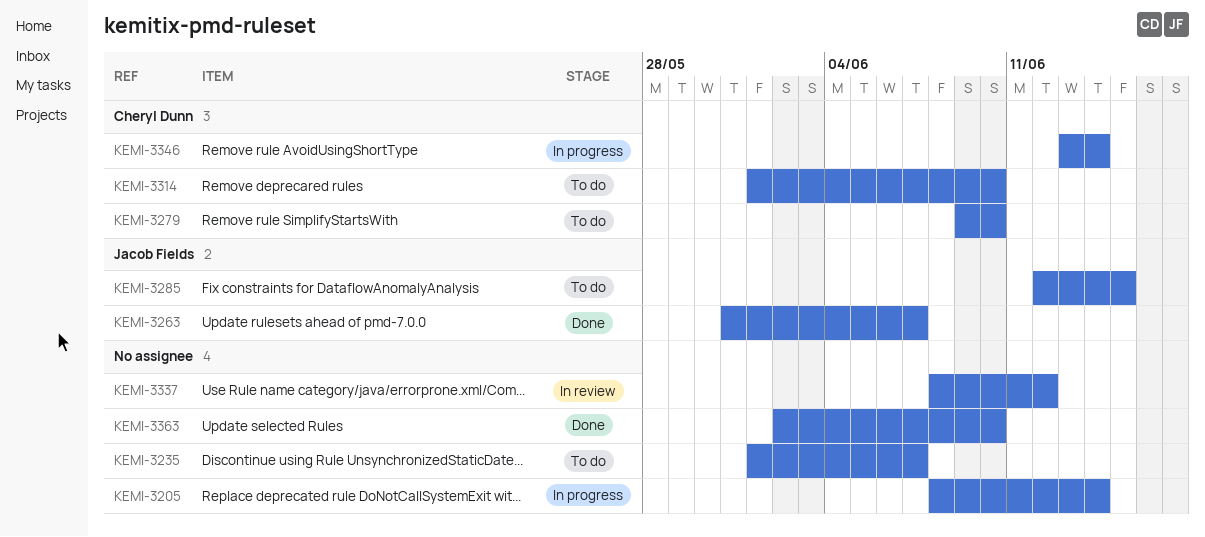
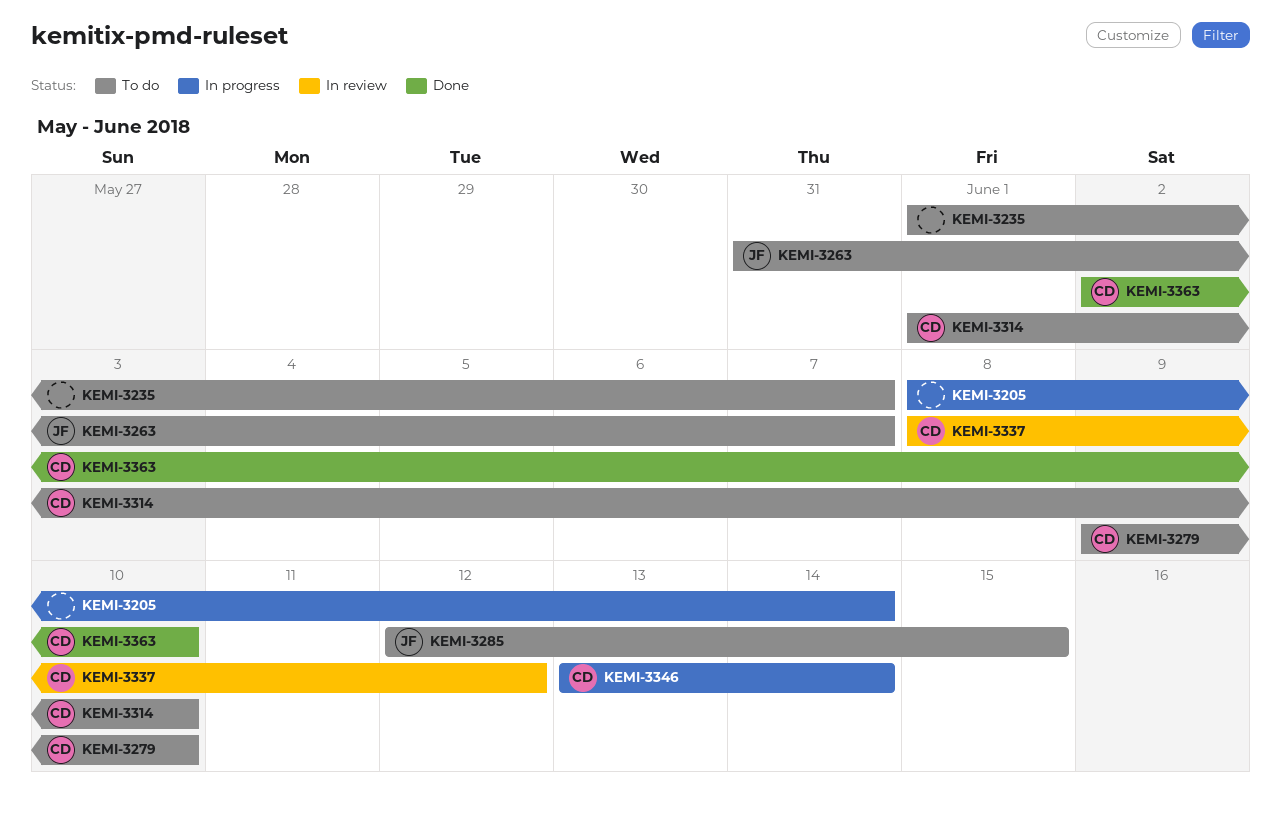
KEMI-3263, status: Done -> To do
KEMI-3337, owner: none -> Cheryl Dunn
KEMI-3363, owner: none -> Cheryl Dunn

